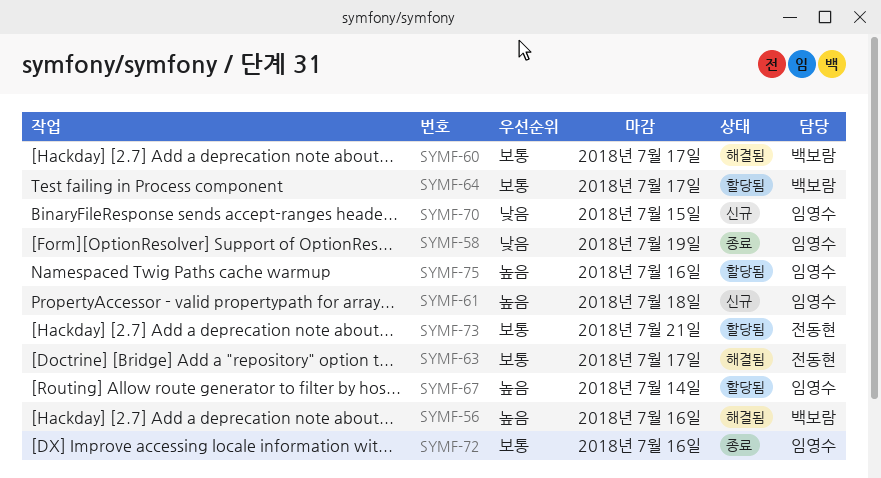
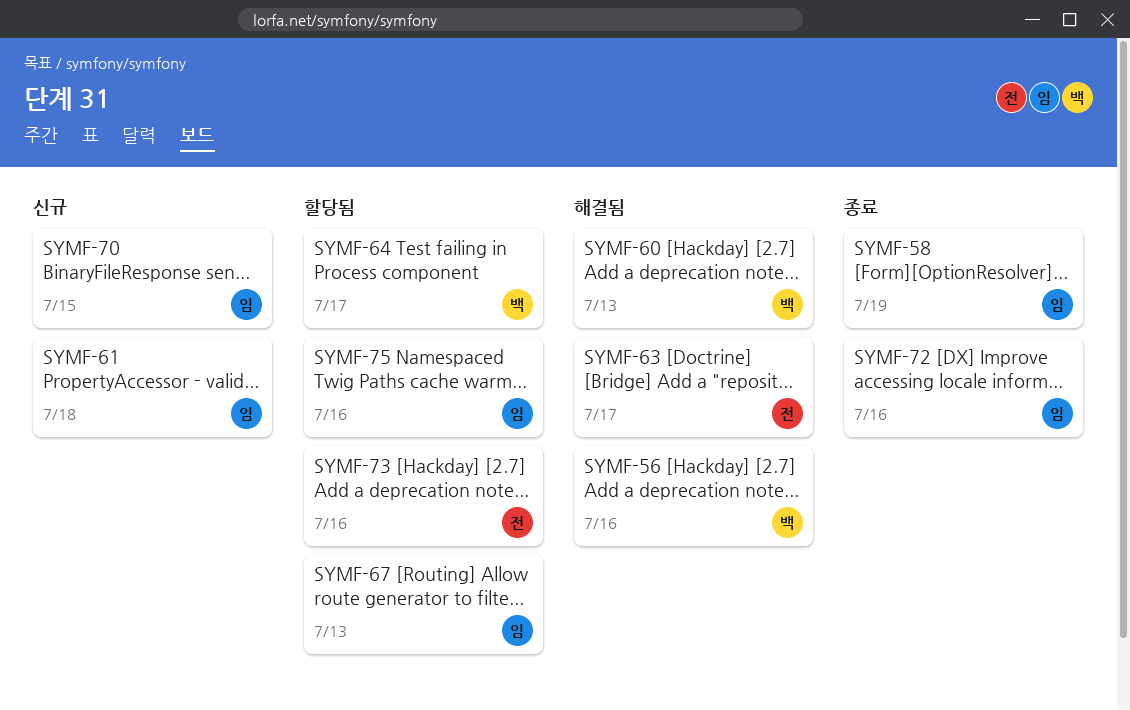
SYMF-60, due: Jul 17 -> Jul 13
SYMF-67, due: Jul 14 -> Jul 13
SYMF-73, due: Jul 21 -> Jul 16

